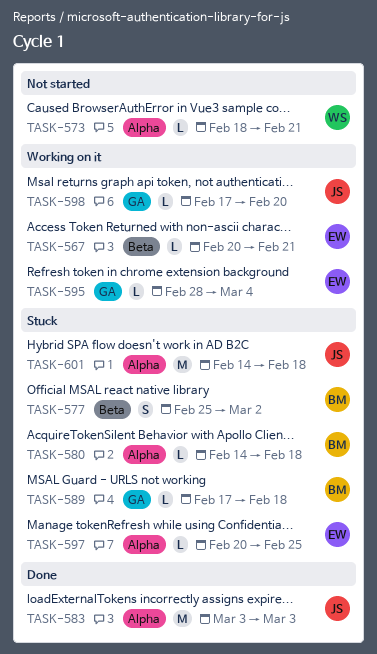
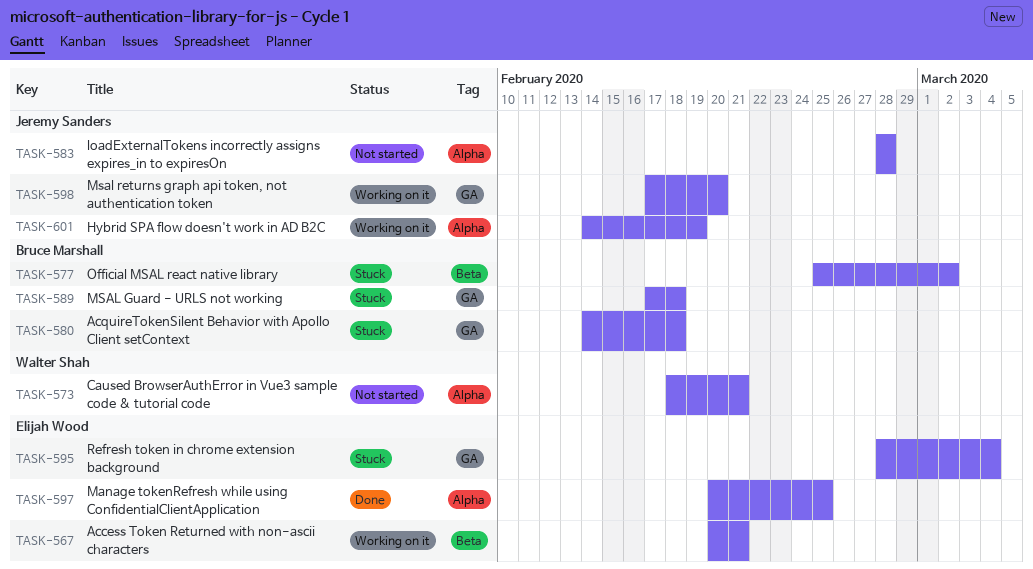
TASK-580, label: Alpha -> GA
TASK-583, status: Done -> Not started
TASK-583, start: Mar 3 -> Feb 28
TASK-583, due: Mar 3 -> Feb 28
TASK-595, status: Working on it -> Stuck
TASK-597, status: Stuck -> Done
TASK-601, status: Stuck -> Working on it
TASK-601, due: Feb 18 -> Feb 19

